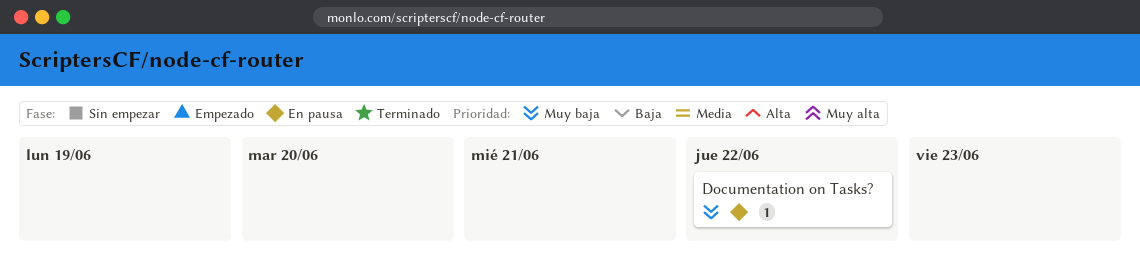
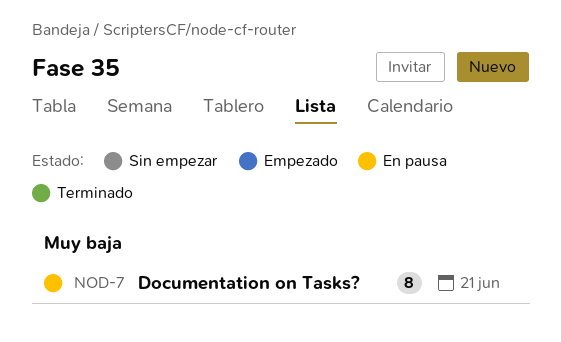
Documentation on Tasks?, estimate: 1 -> 8
Documentation on Tasks?, due: Jun 22 -> Jun 21

